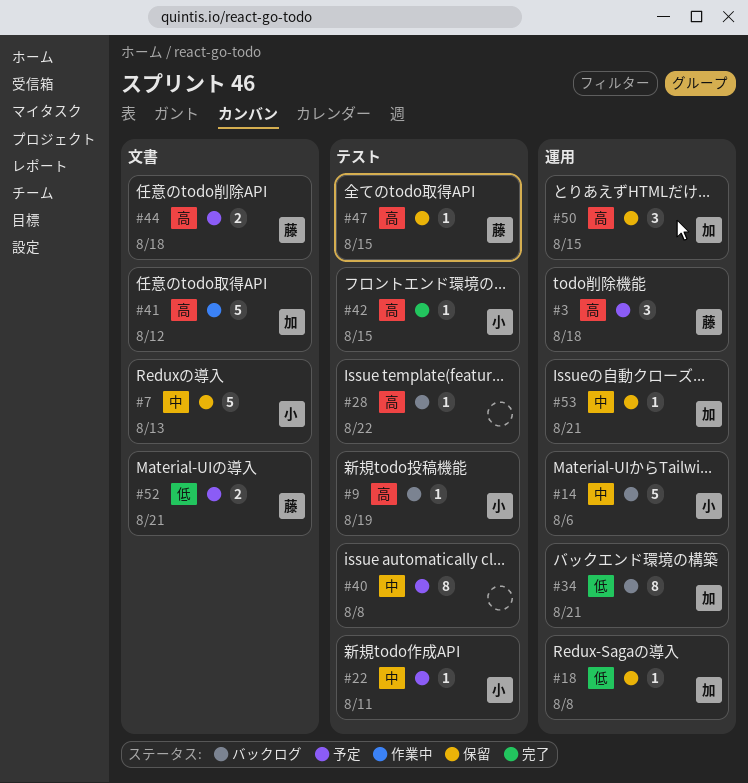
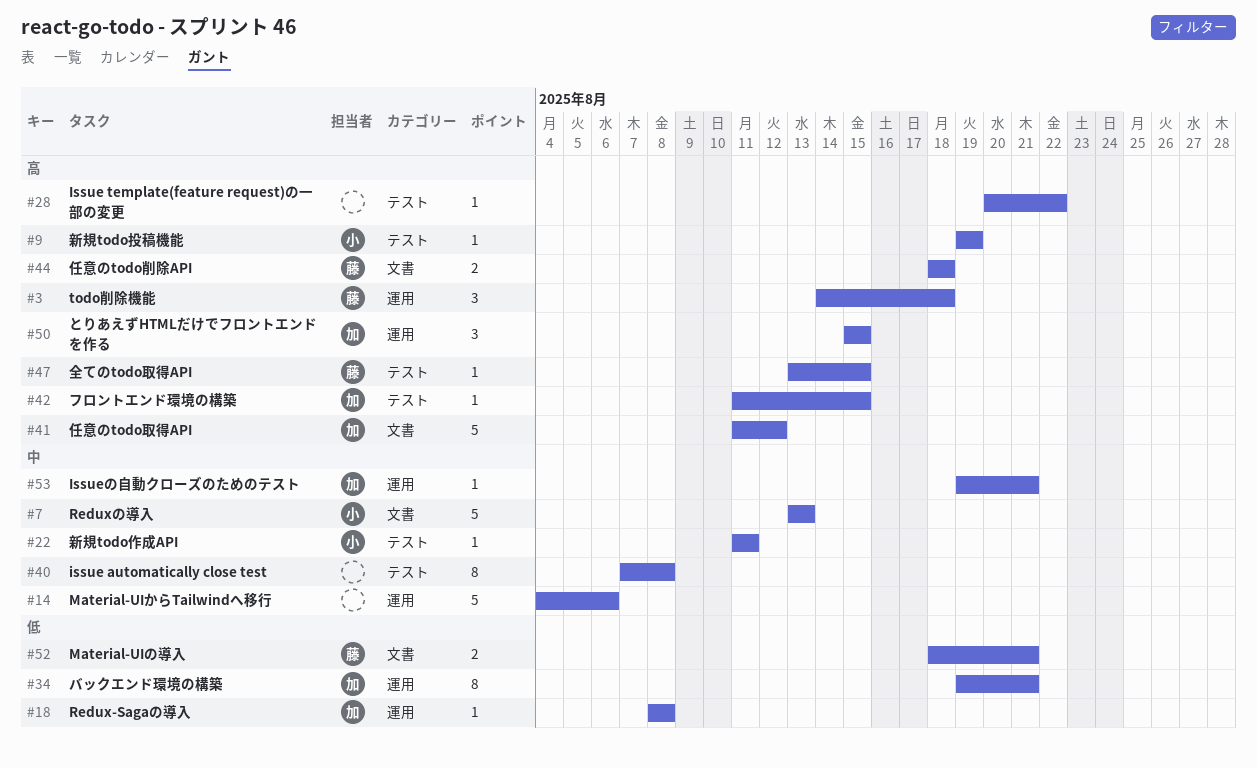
#14, owner: 小 -> none
#42, owner: 小 -> 加

